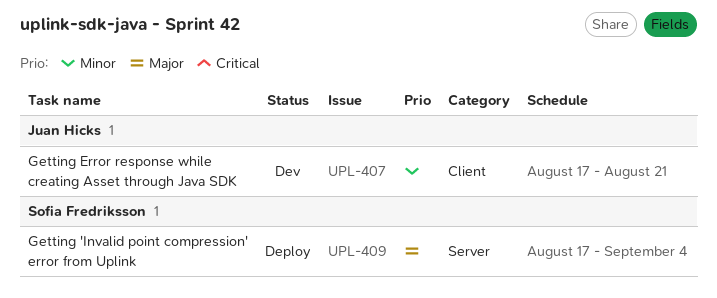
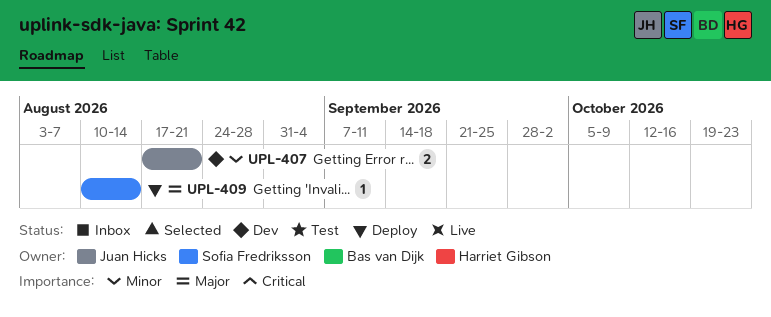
UPL-409, start: Aug 17 -> Aug 10
UPL-409, due: Sep 4 -> Aug 14

